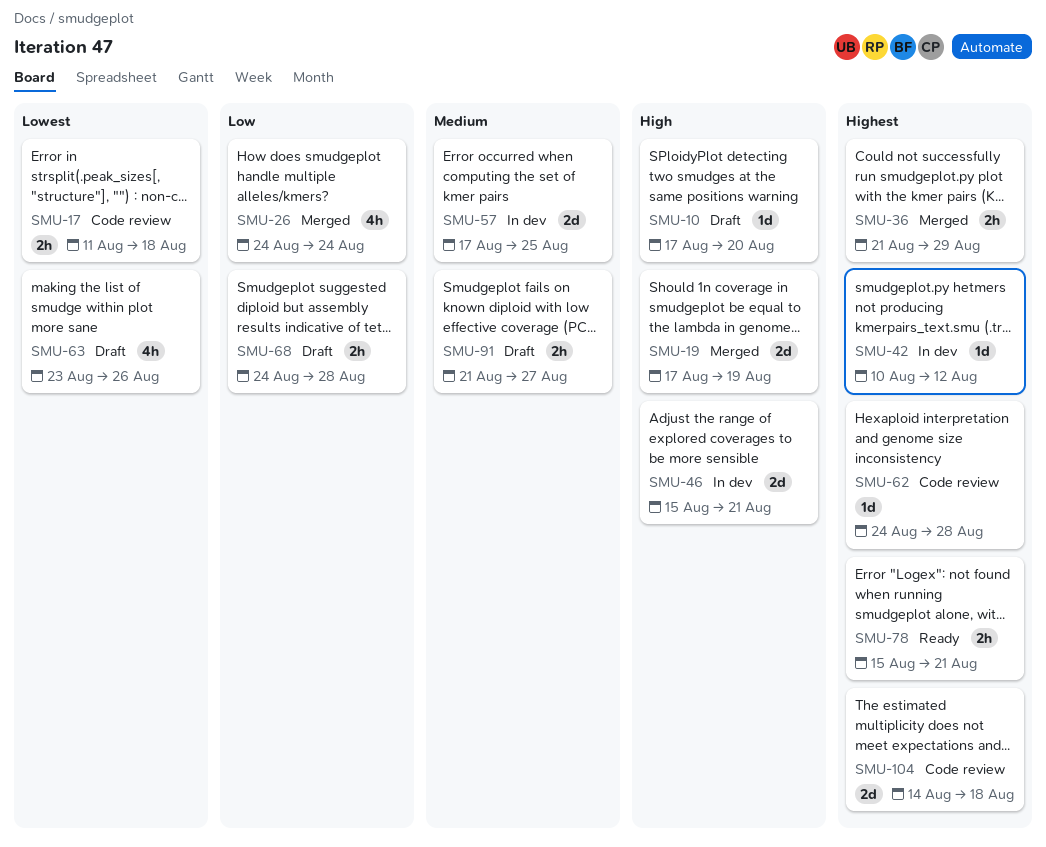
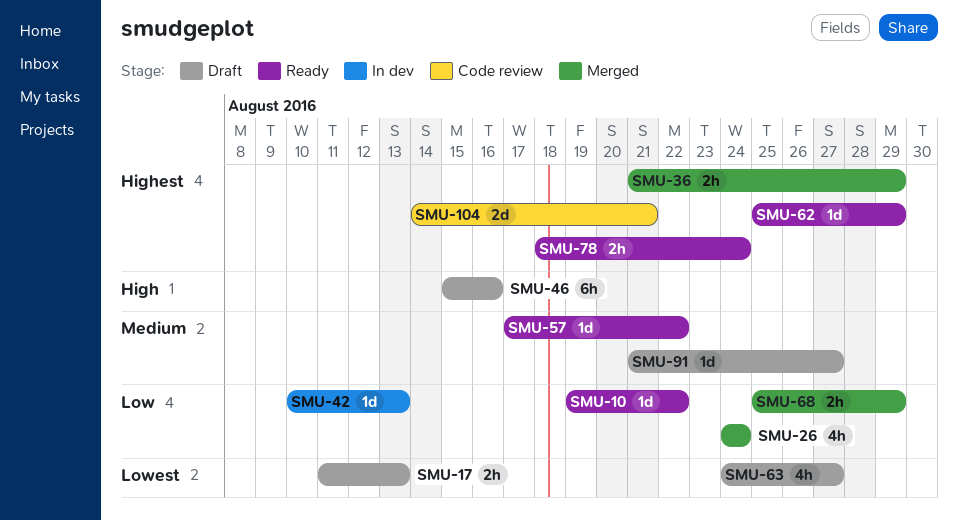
SMU-10, status: Draft -> Ready
SMU-10, priority: High -> Low
SMU-10, start: Aug 17 -> Aug 19
SMU-10, due: Aug 20 -> Aug 22
SMU-17, status: Code review -> Draft
SMU-17, due: Aug 18 -> Aug 13
SMU-19: present -> none
SMU-42, priority: Highest -> Low
SMU-42, due: Aug 12 -> Aug 13
SMU-46, status: In dev -> Draft
SMU-46, estimate: 2d -> 6h
SMU-46, due: Aug 21 -> Aug 16
SMU-57, status: In dev -> Ready
SMU-57, estimate: 2d -> 1d
SMU-57, due: Aug 25 -> Aug 22
SMU-62, status: Code review -> Ready
SMU-62, start: Aug 24 -> Aug 25
SMU-62, due: Aug 28 -> Aug 29
SMU-63, start: Aug 23 -> Aug 24
SMU-63, due: Aug 26 -> Aug 27
SMU-68, status: Draft -> Merged
SMU-68, start: Aug 24 -> Aug 25
SMU-68, due: Aug 28 -> Aug 29
SMU-78, start: Aug 15 -> Aug 18
SMU-78, due: Aug 21 -> Aug 24
SMU-91, estimate: 2h -> 1d
SMU-104, due: Aug 18 -> Aug 21

